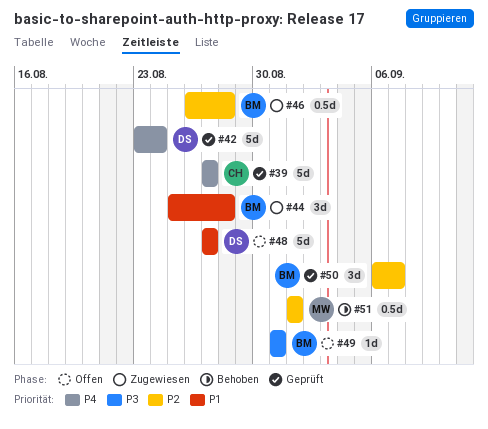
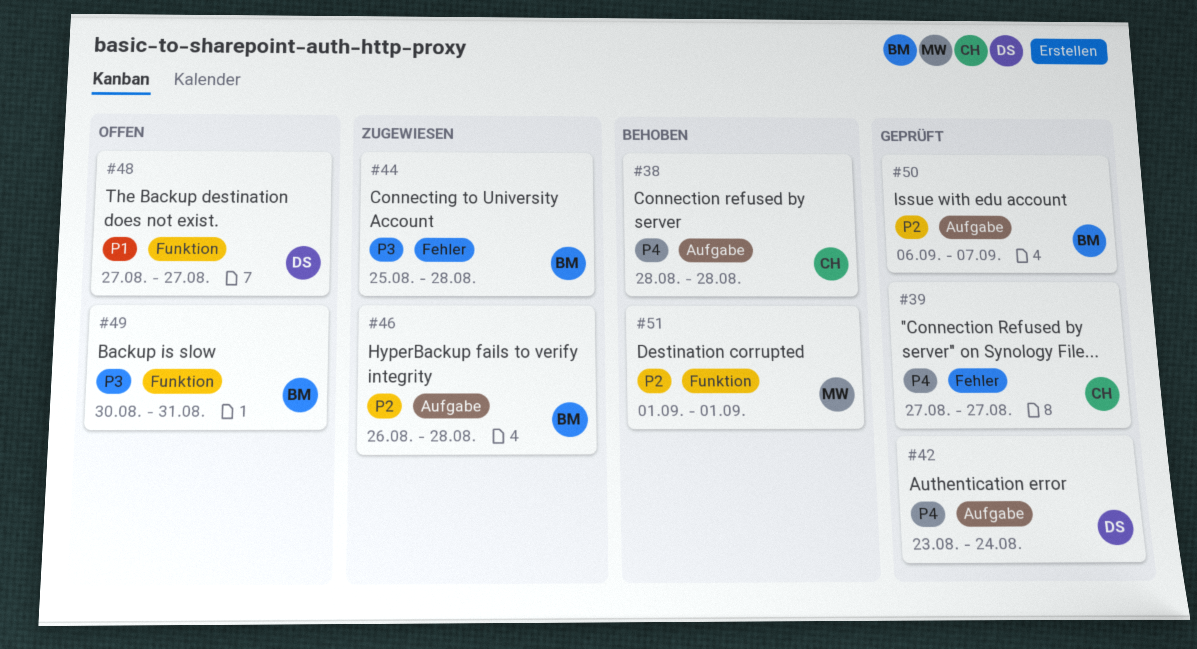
#38: none -> present
#44, priority: P1 -> P3
#49, start: Aug 31 -> Aug 30

